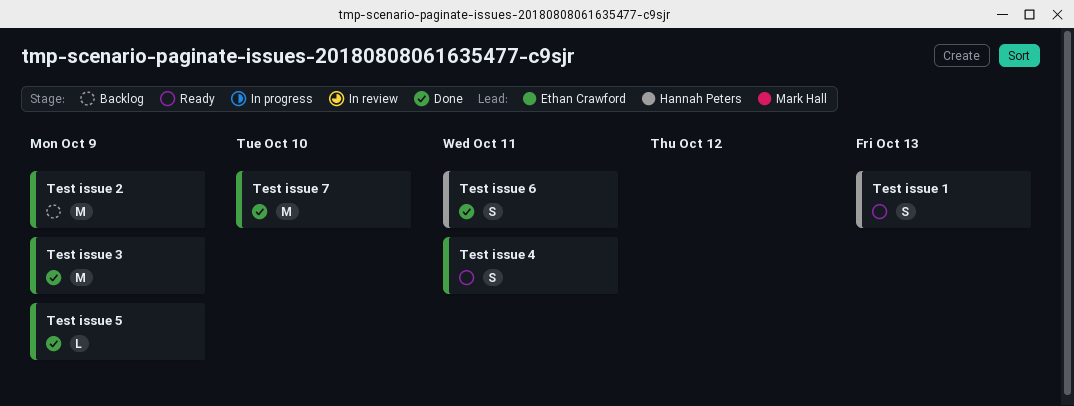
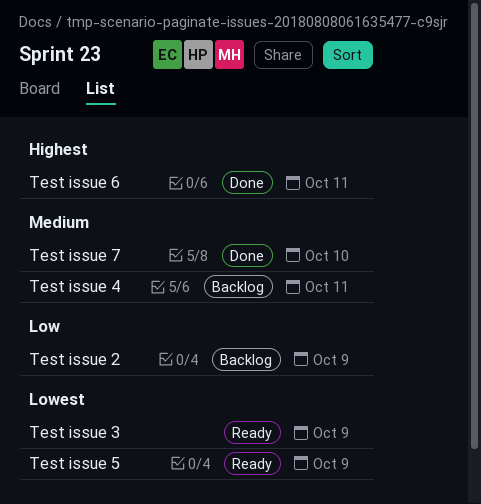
Test issue 1: present -> none
Test issue 3, status: Done -> Ready
Test issue 4, status: Ready -> Backlog
Test issue 5, status: Done -> Ready

